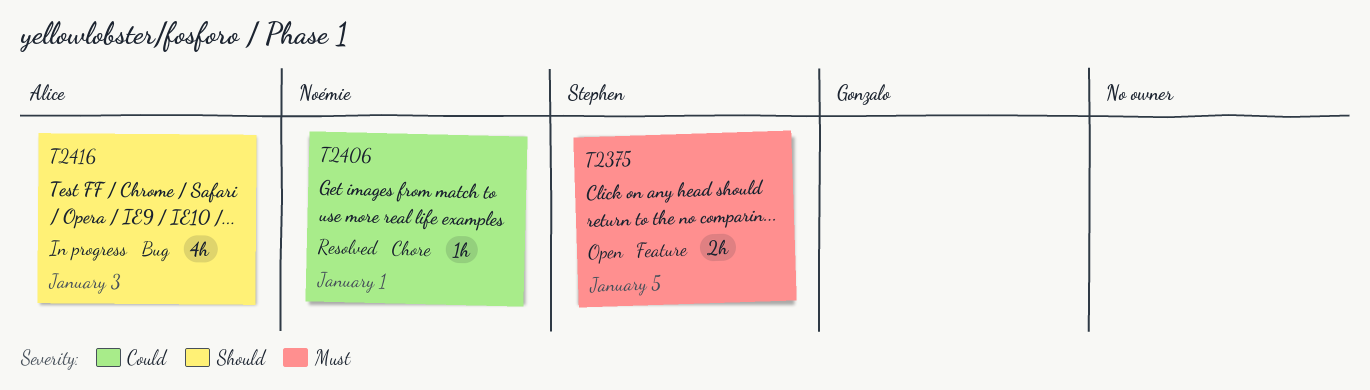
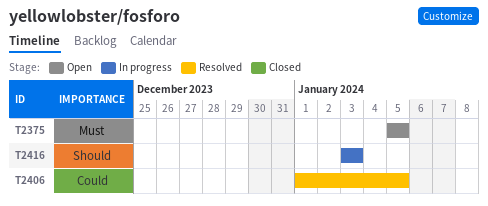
T2406, due: Jan 1 -> Jan 5

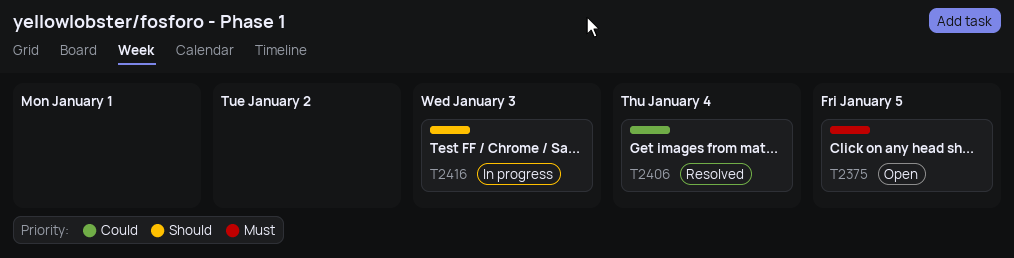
T2406, due: Jan 5 -> Jan 4

